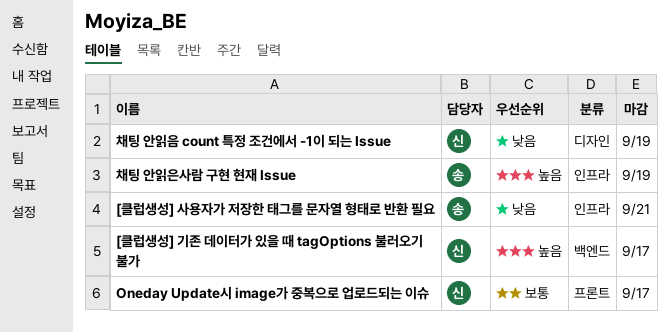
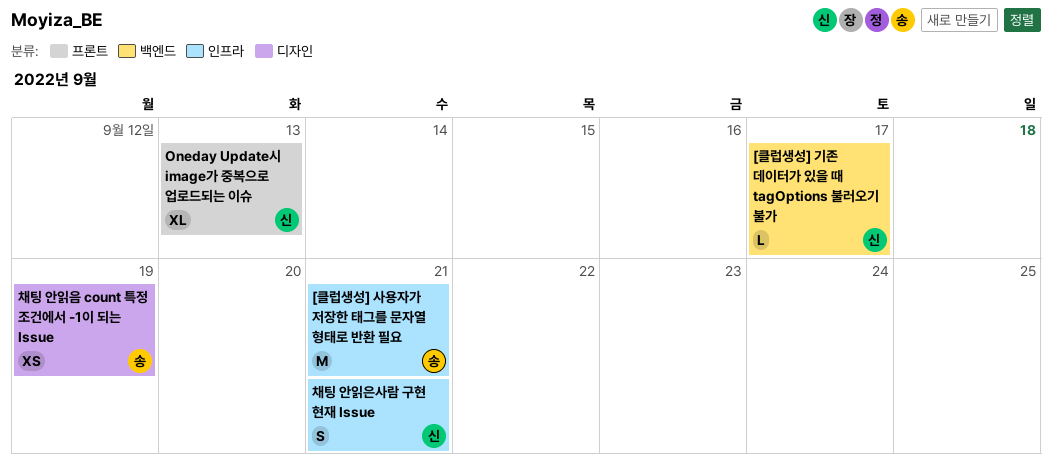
Oneday Update시 image가 중복으로 업로드되는 이슈, due: Sep 17 -> Sep 13
채팅 안읽은사람 구현 현재 Issue, owner: 송 -> 신
채팅 안읽은사람 구현 현재 Issue, due: Sep 19 -> Sep 21
채팅 안읽음 count 특정 조건에서 -1이 되는 Issue, owner: 신 -> 송

